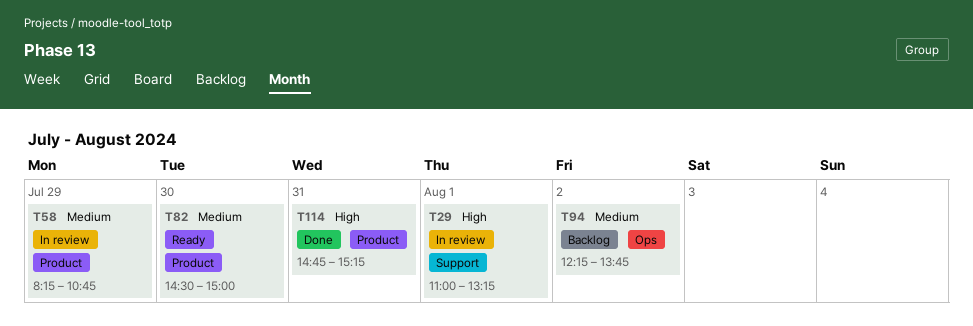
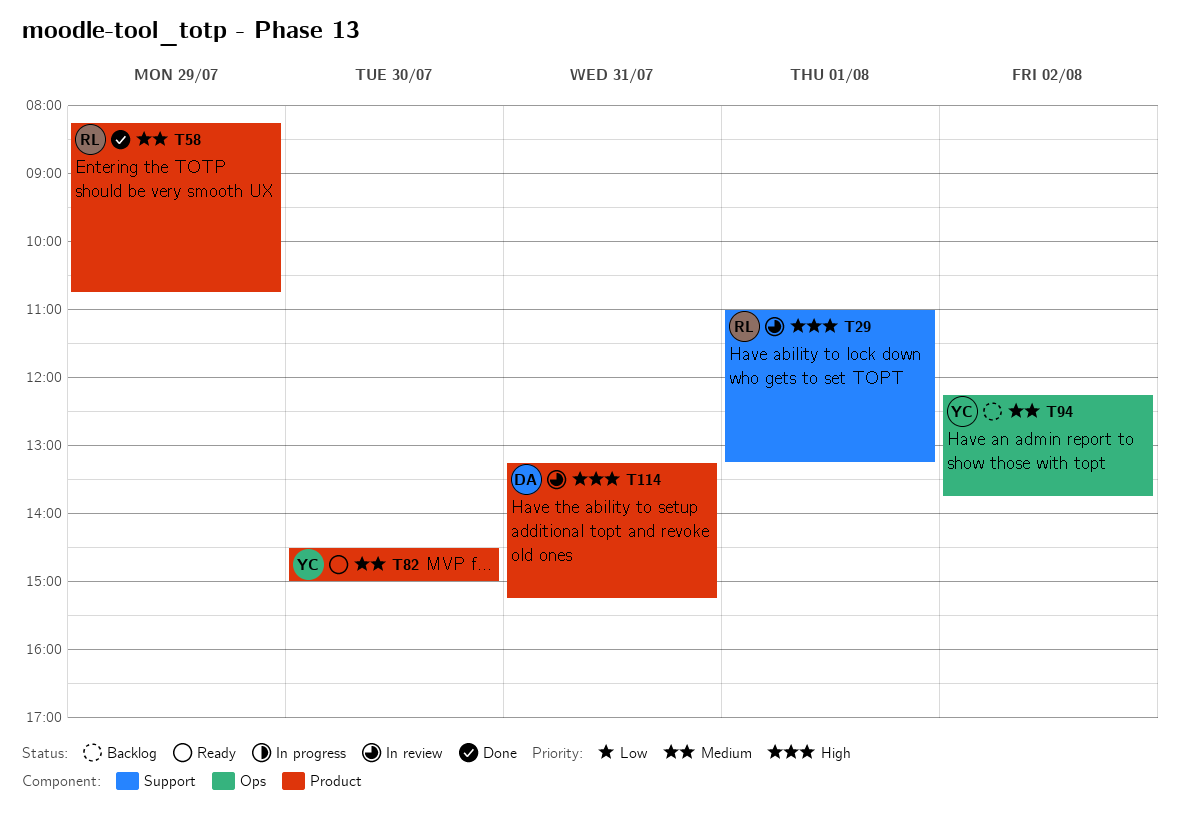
T58, status: In review -> Done
T114, status: Done -> In review
T114, begins: 14:45 -> 13:15

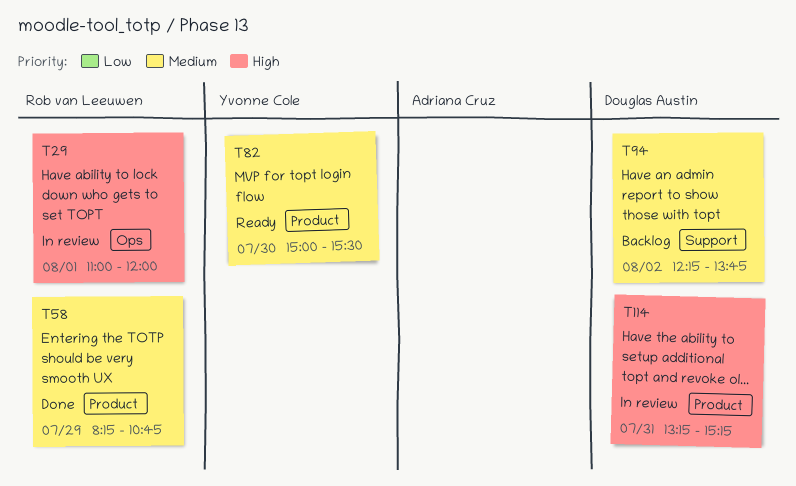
T29, label: Support -> Ops
T29, ends: 13:15 -> 12:00
T82, begins: 14:30 -> 15:00
T82, ends: 15:00 -> 15:30
T94, owner: Yvonne Cole -> Douglas Austin
T94, label: Ops -> Support

